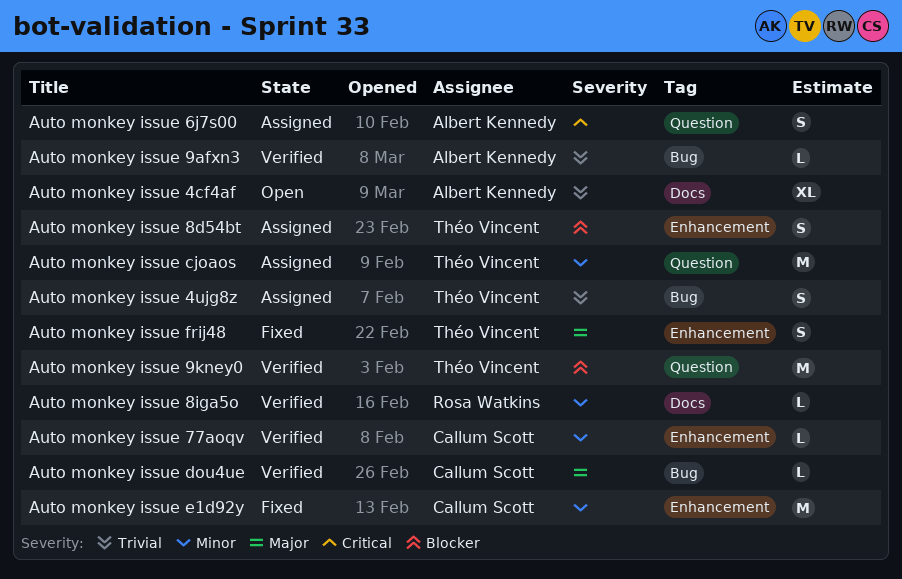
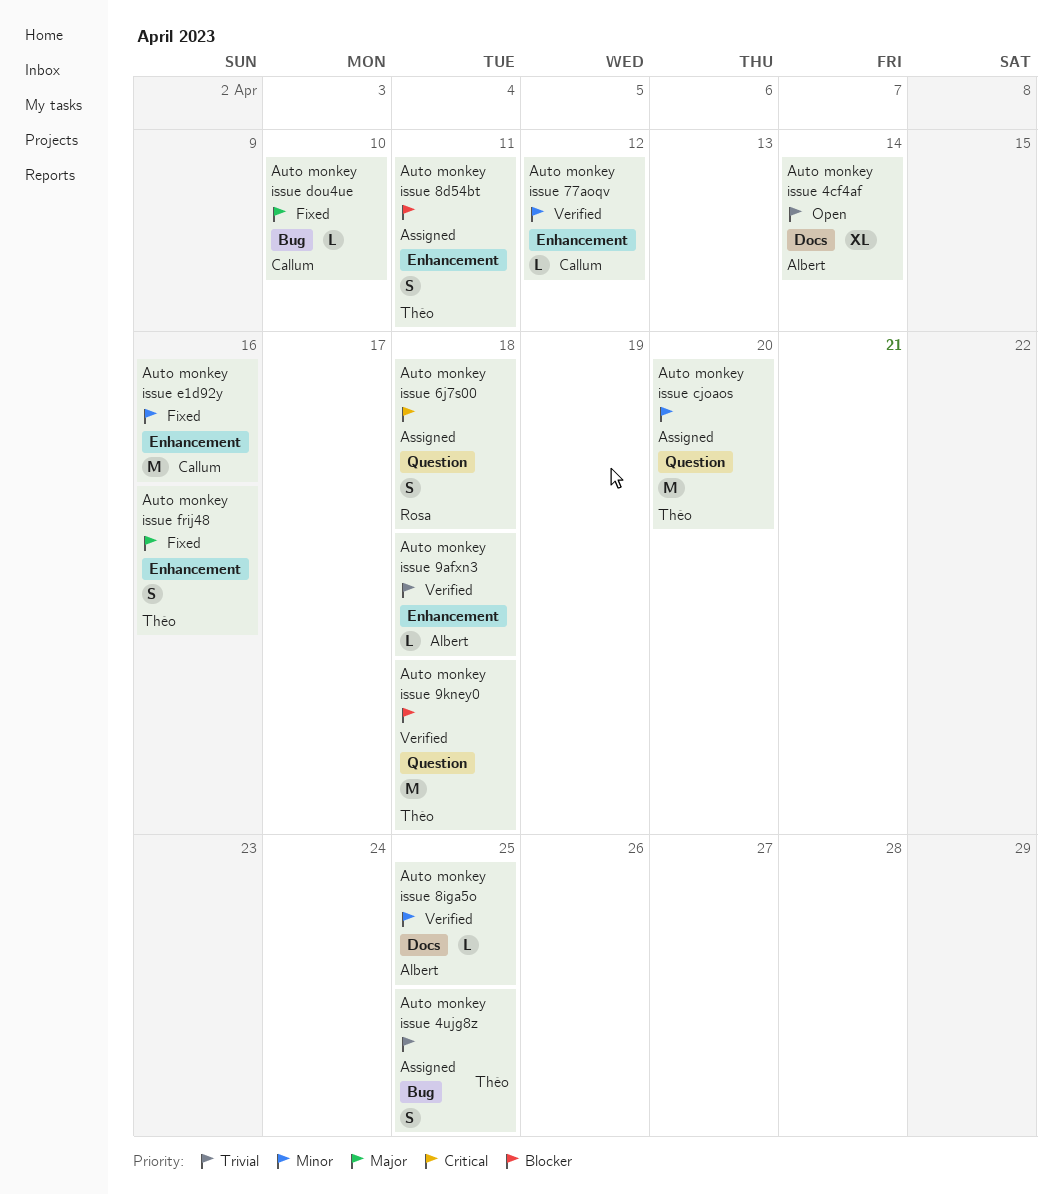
Auto monkey issue 6j7s00, owner: Albert Kennedy -> Rosa Watkins
Auto monkey issue 8iga5o, owner: Rosa Watkins -> Albert Kennedy
Auto monkey issue 9afxn3, label: Bug -> Enhancement
Auto monkey issue dou4ue, status: Verified -> Fixed

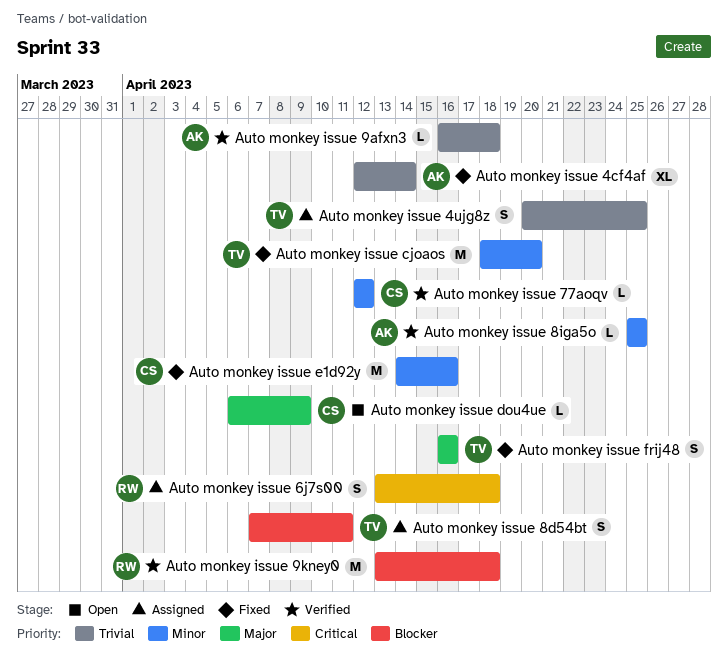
Auto monkey issue 4cf4af, status: Open -> Fixed
Auto monkey issue 9kney0, owner: Théo -> Rosa
Auto monkey issue cjoaos, status: Assigned -> Fixed
Auto monkey issue dou4ue, status: Fixed -> Open
Auto monkey issue dou4ue, due: Apr 10 -> Apr 9

